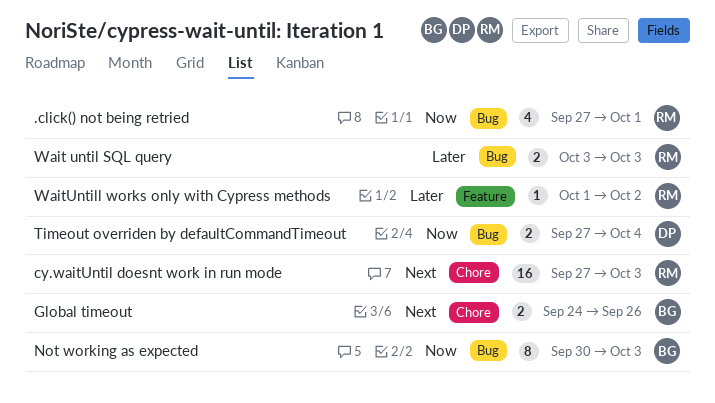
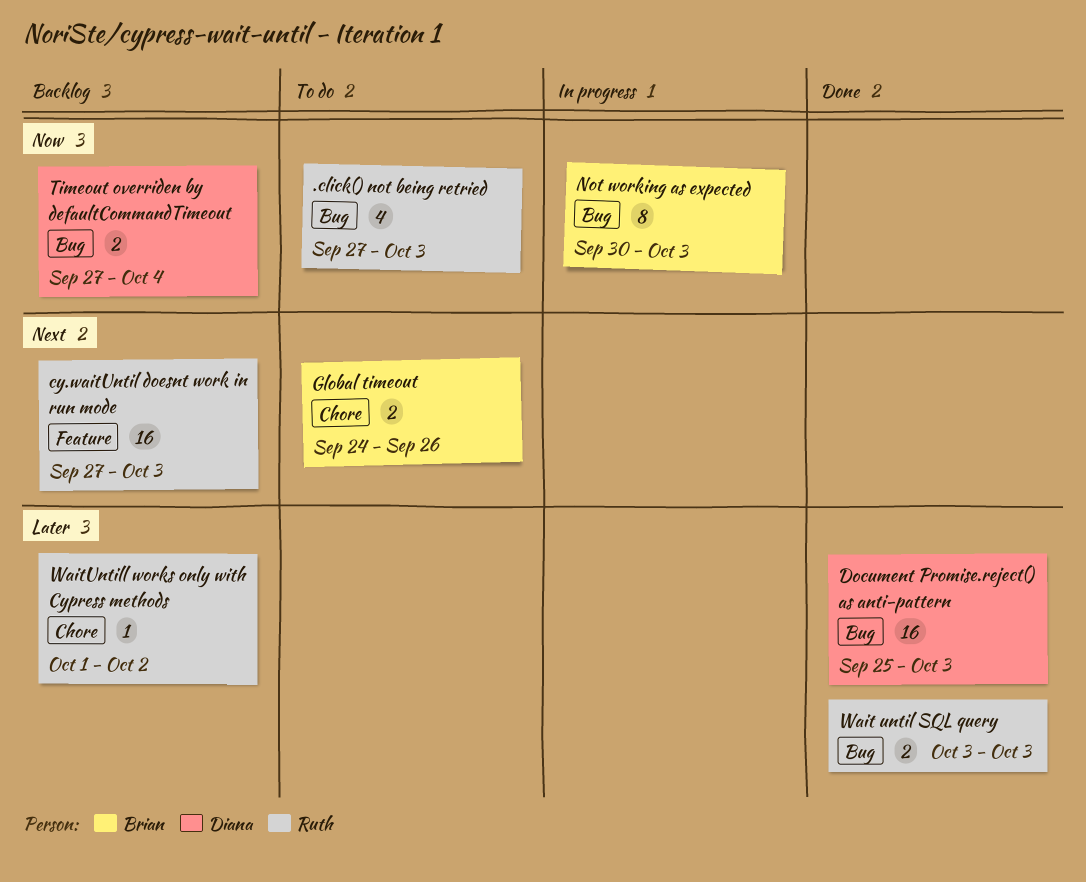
.click() not being retried, due: Oct 1 -> Oct 3
cy.waitUntil doesnt work in run mode, label: Chore -> Feature
Document Promise.reject() as anti-pattern: none -> present
WaitUntill works only with Cypress methods, label: Feature -> Chore

